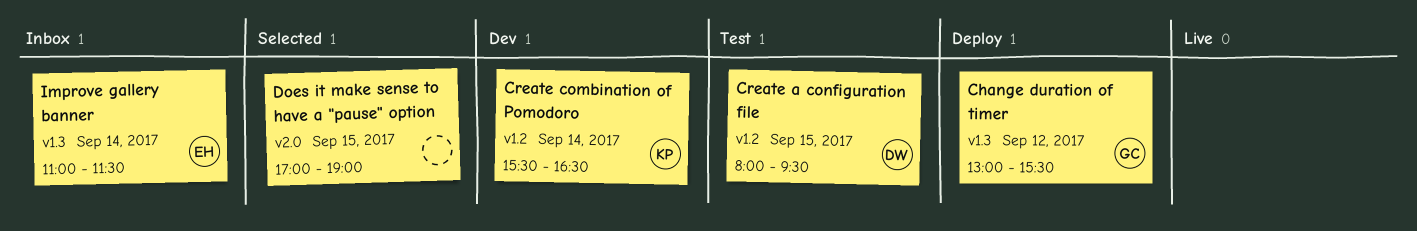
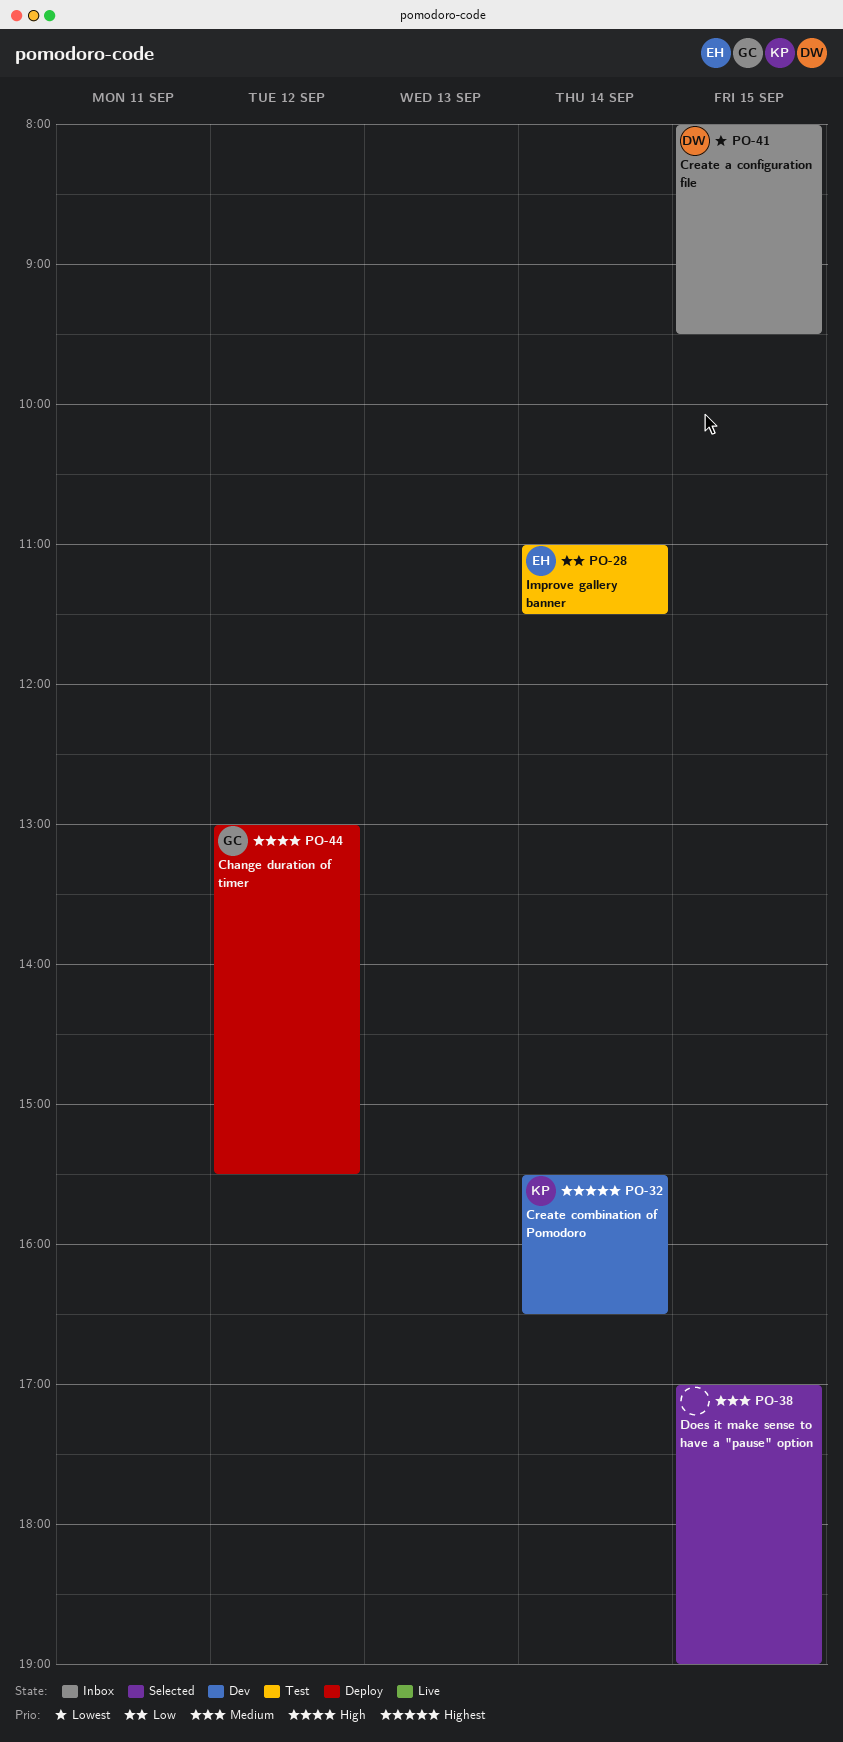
Create a configuration file, status: Test -> Inbox
Improve gallery banner, status: Inbox -> Test

